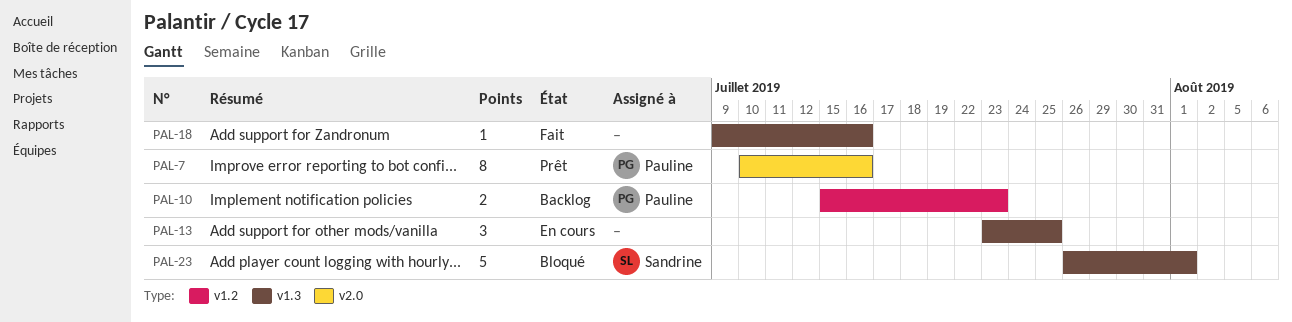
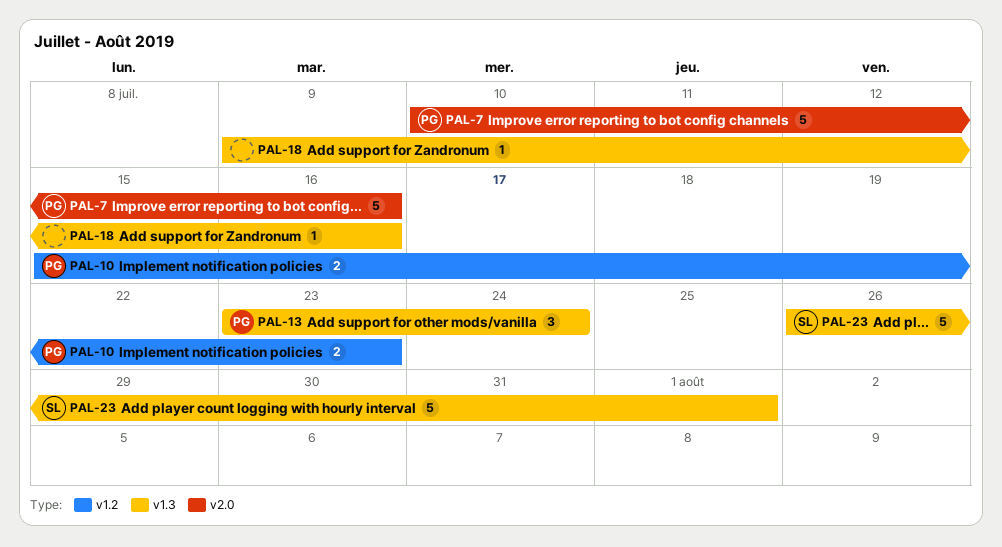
PAL-7, estimate: 8 -> 5
PAL-13, owner: none -> Pauline
PAL-13, due: Jul 25 -> Jul 24

